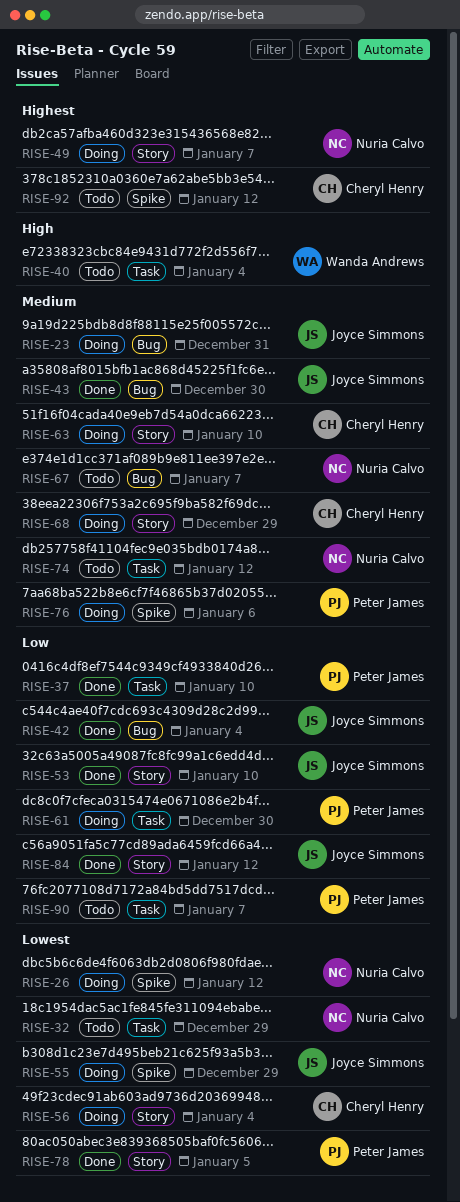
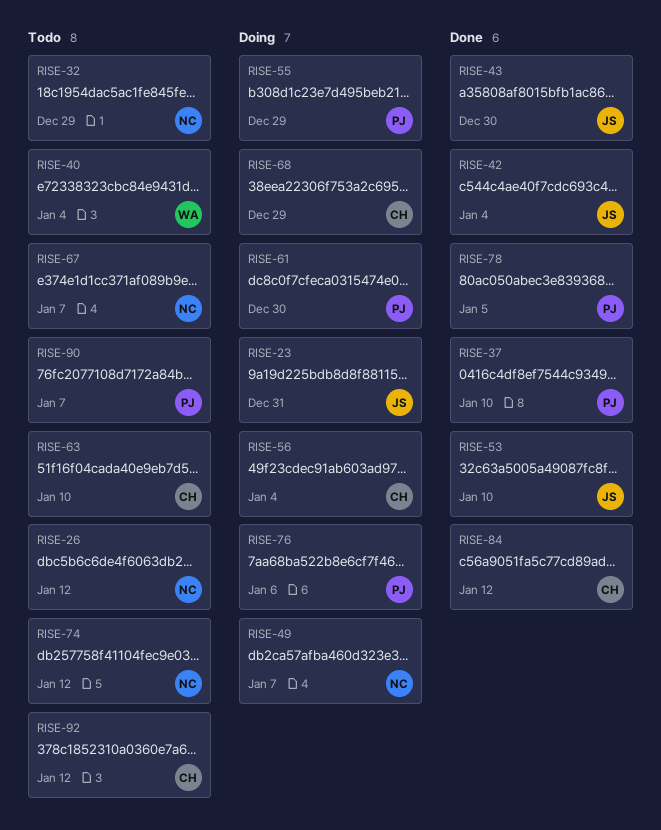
RISE-26, status: Doing -> Todo
RISE-55, owner: Joyce Simmons -> Peter James
RISE-63, status: Doing -> Todo
RISE-84, owner: Joyce Simmons -> Cheryl Henry

